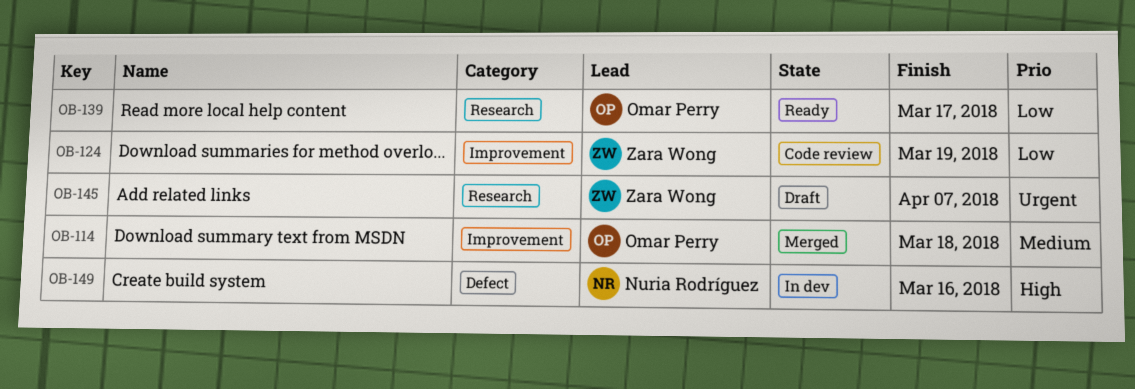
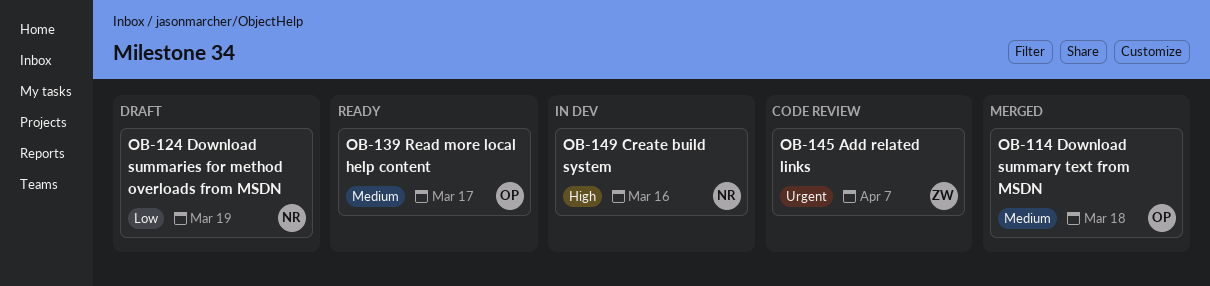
OB-124, status: Code review -> Draft
OB-124, owner: Zara Wong -> Nuria Rodríguez
OB-139, priority: Low -> Medium
OB-145, status: Draft -> Code review

